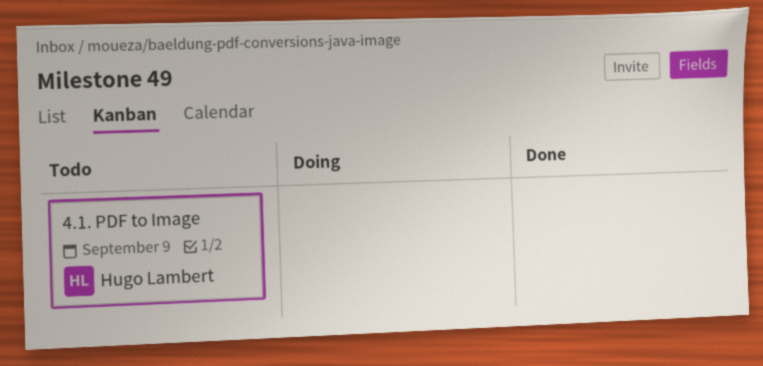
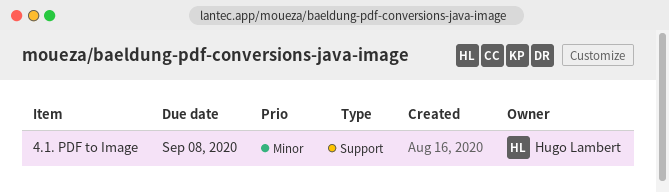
4.1. PDF to Image, due: Sep 9 -> Sep 8

